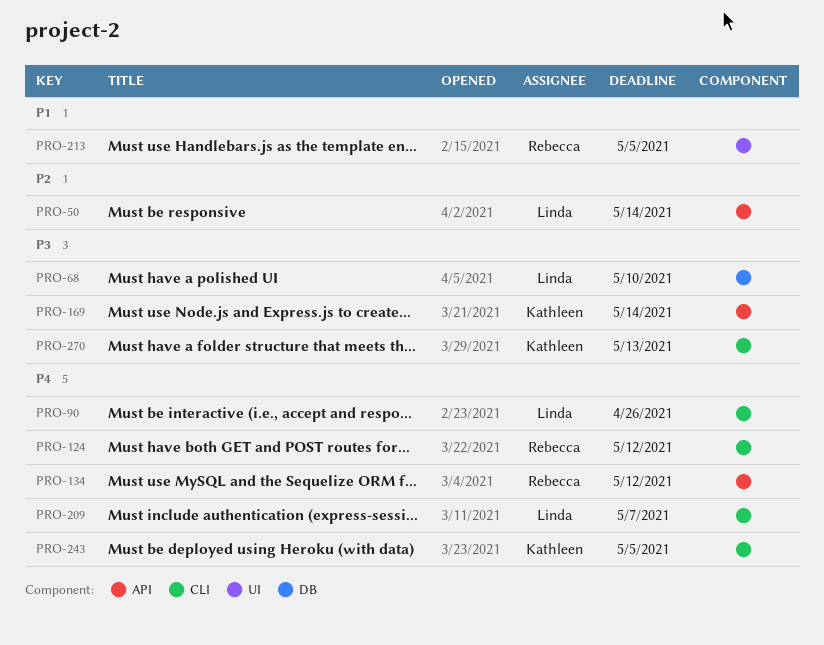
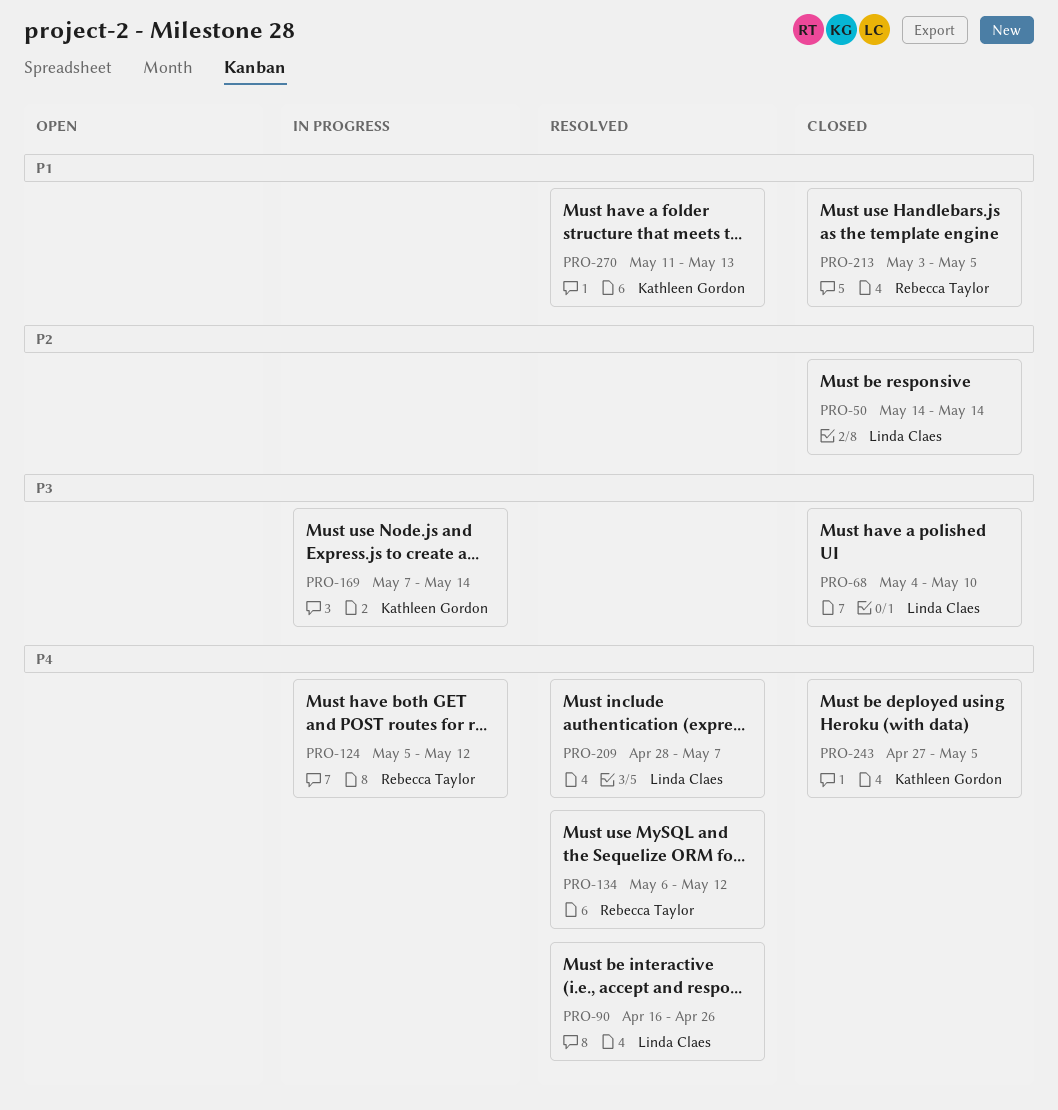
PRO-270, priority: P3 -> P1

